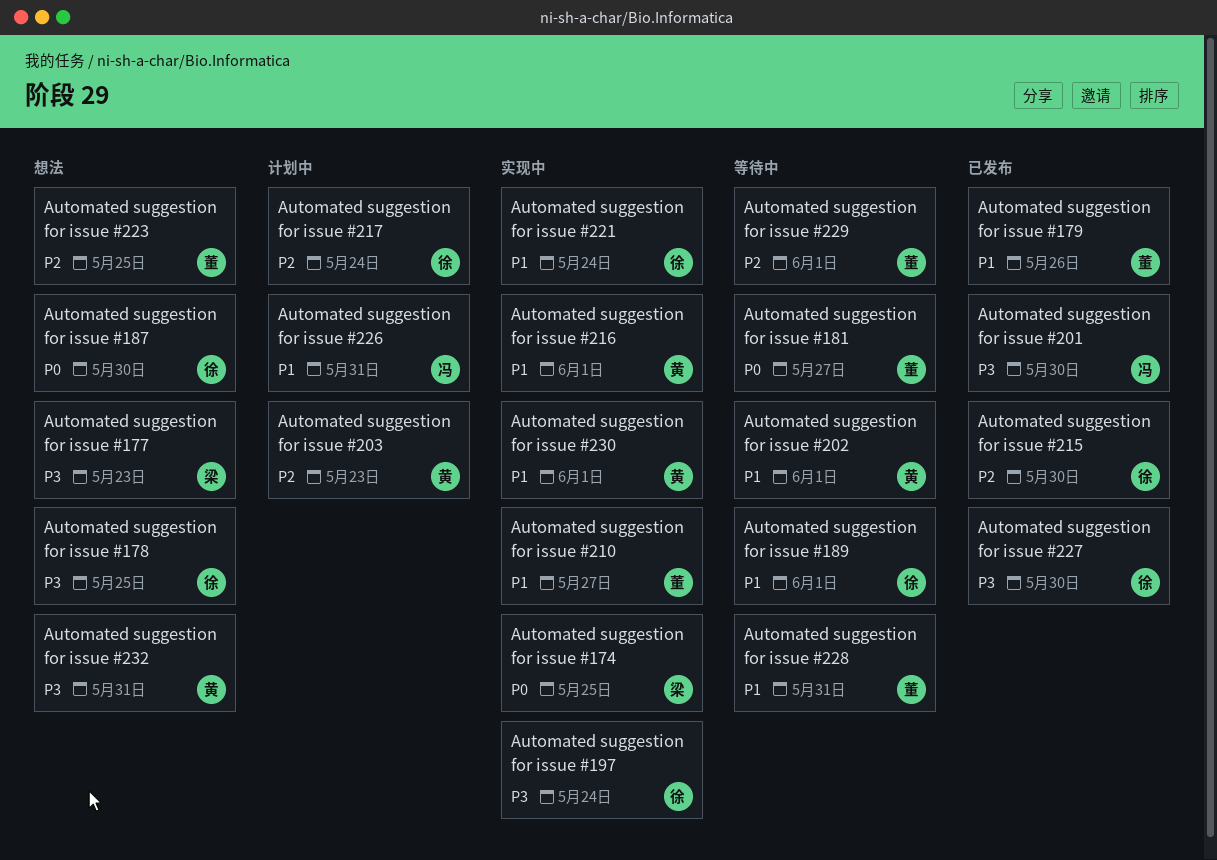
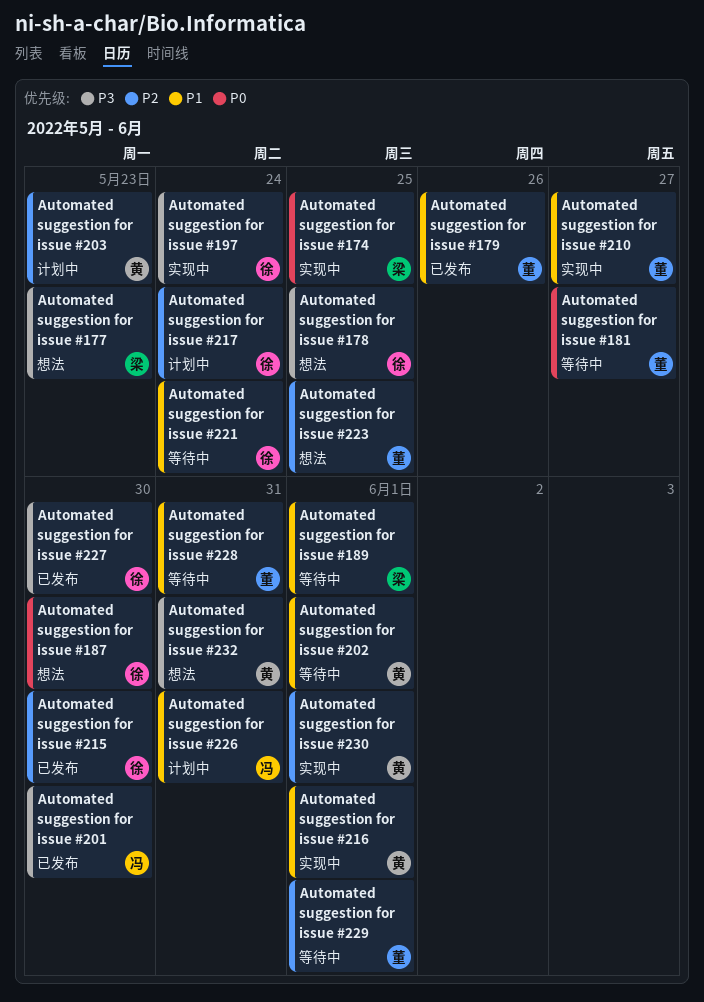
Automated suggestion for issue #189, owner: 徐 -> 梁
Automated suggestion for issue #221, status: 实现中 -> 等待中
Automated suggestion for issue #230, priority: P1 -> P2

